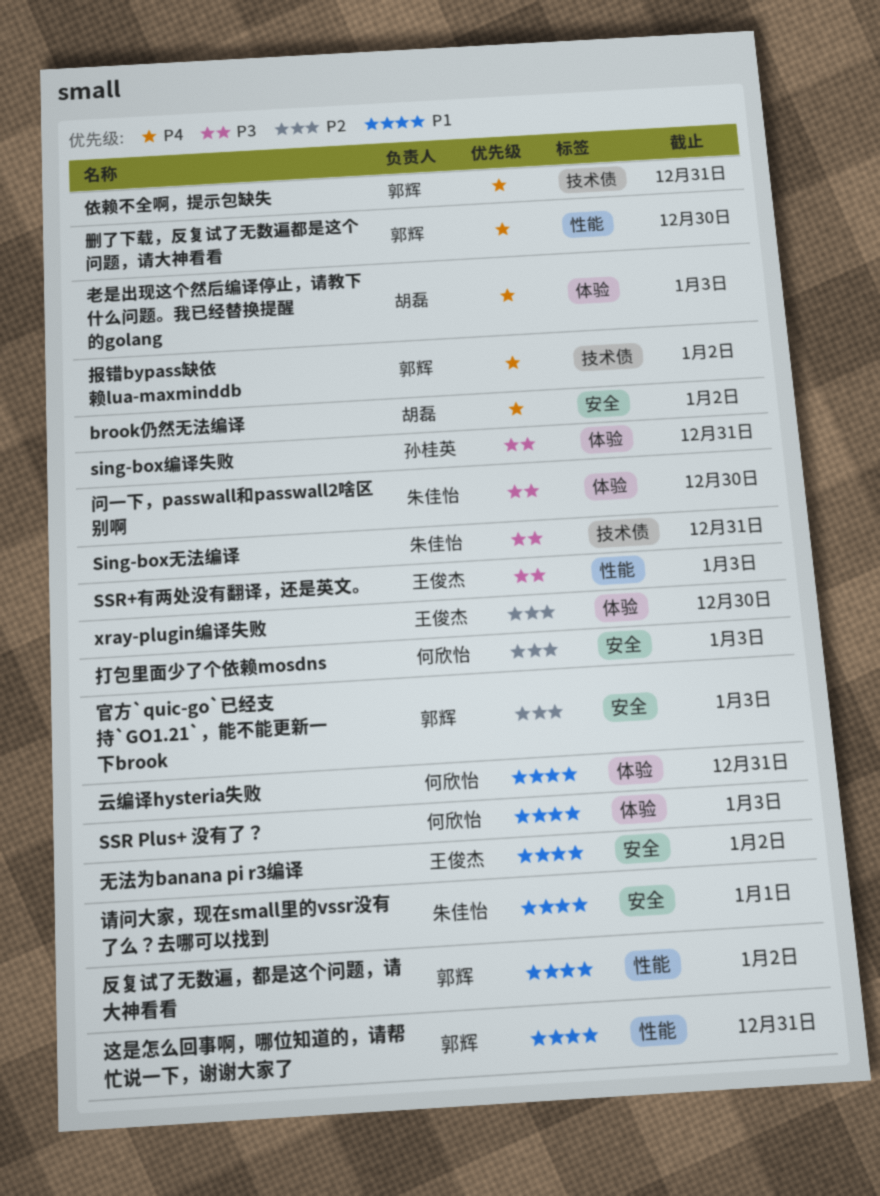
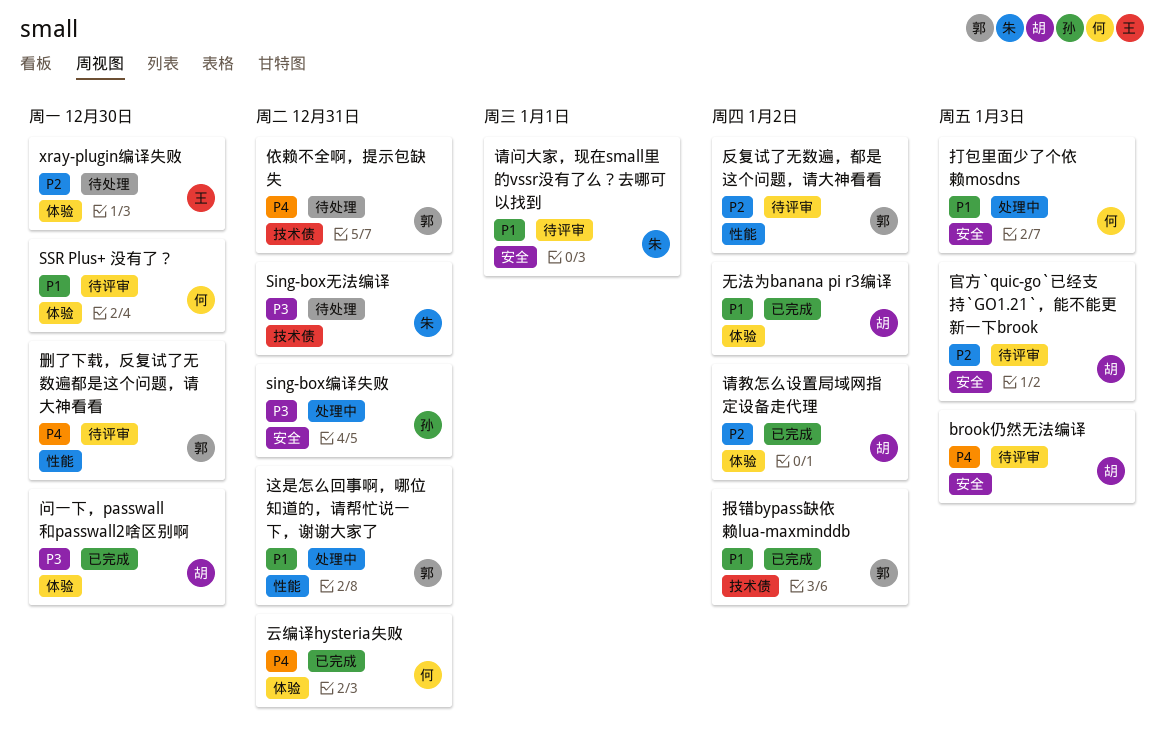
brook仍然无法编译, due: Jan 2 -> Jan 3
sing-box编译失败, label: 体验 -> 安全
SSR Plus+ 没有了？, due: Jan 3 -> Dec 30
SSR+有两处没有翻译，还是英文。: present -> none
云编译hysteria失败, priority: P1 -> P4
反复试了无数遍，都是这个问题，请大神看看, priority: P1 -> P2
官方`quic-go`已经支持`GO1.21`，能不能更新一下brook, owner: 郭辉 -> 胡磊
打包里面少了个依赖mosdns, priority: P2 -> P1
报错bypass缺依赖lua-maxminddb, priority: P4 -> P1
无法为banana pi r3编译, owner: 王俊杰 -> 胡磊
无法为banana pi r3编译, label: 安全 -> 体验
老是出现这个然后编译停止，请教下什么问题。我已经替换提醒的golang: present -> none
请教怎么设置局域网指定设备走代理: none -> present
问一下，passwall和passwall2啥区别啊, owner: 朱佳怡 -> 胡磊

